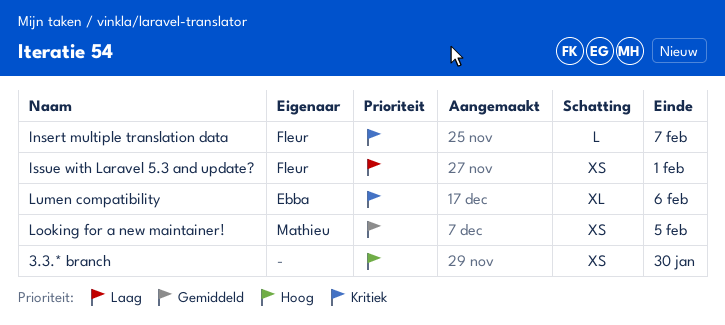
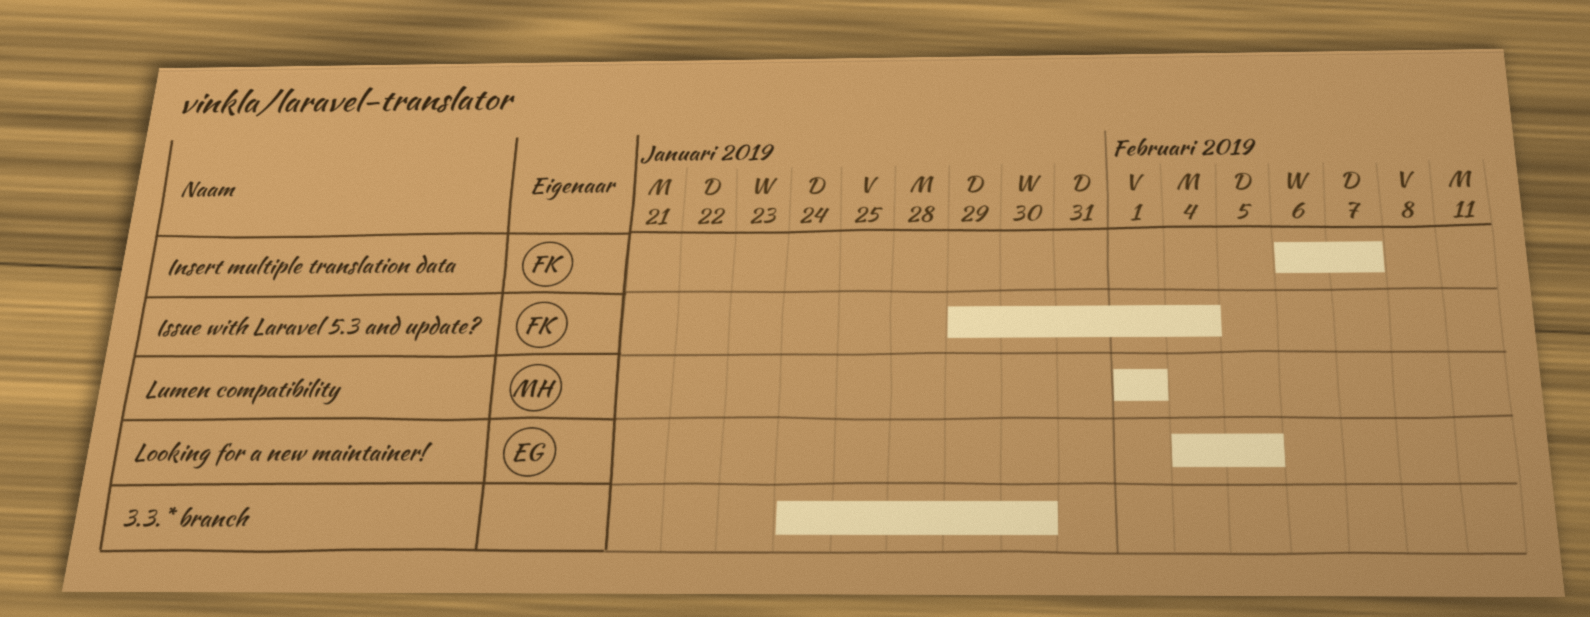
Issue with Laravel 5.3 and update?, due: Feb 1 -> Feb 4
Looking for a new maintainer!, owner: Mathieu -> Ebba
Lumen compatibility, owner: Ebba -> Mathieu
Lumen compatibility, due: Feb 6 -> Feb 1

